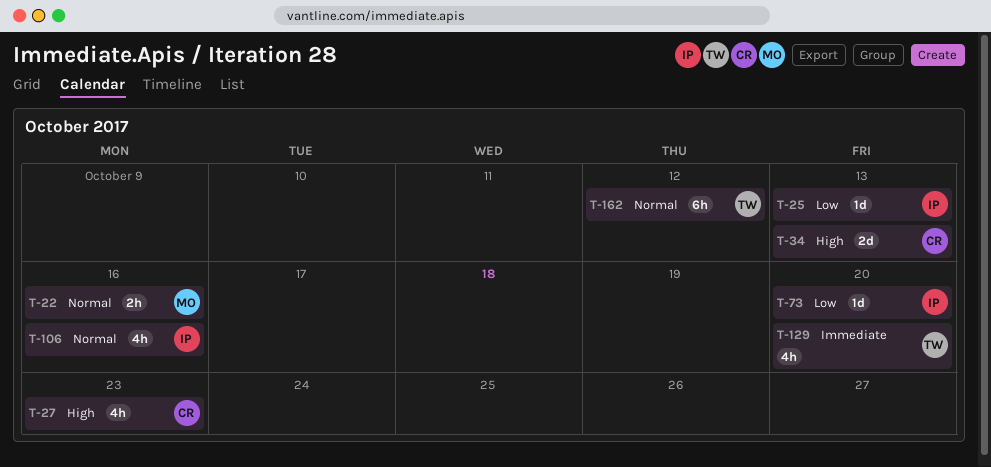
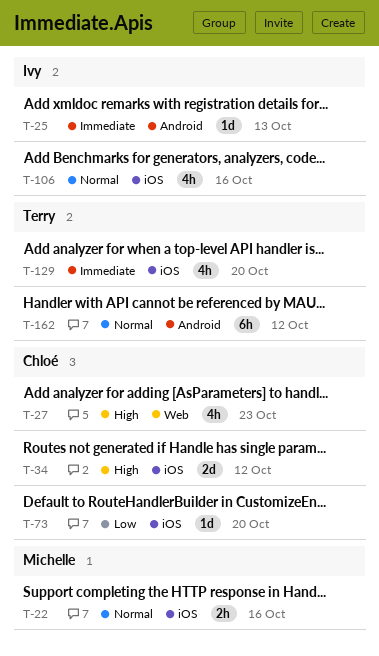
T-25, priority: Low -> Immediate
T-34, due: Oct 13 -> Oct 12
T-73, owner: Ivy -> Chloé

